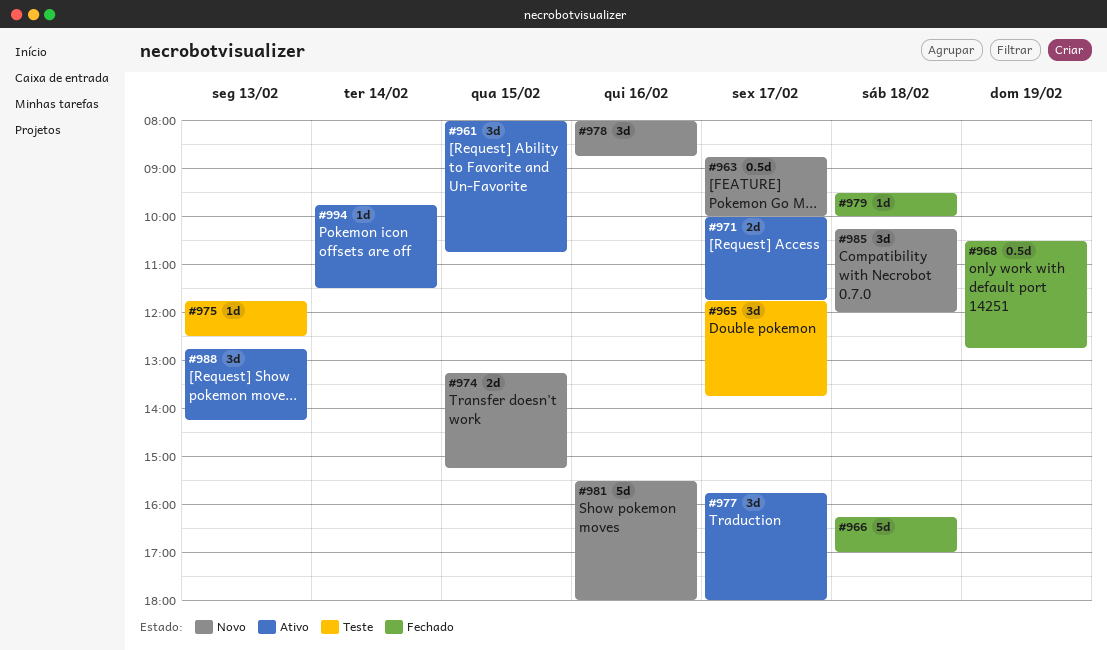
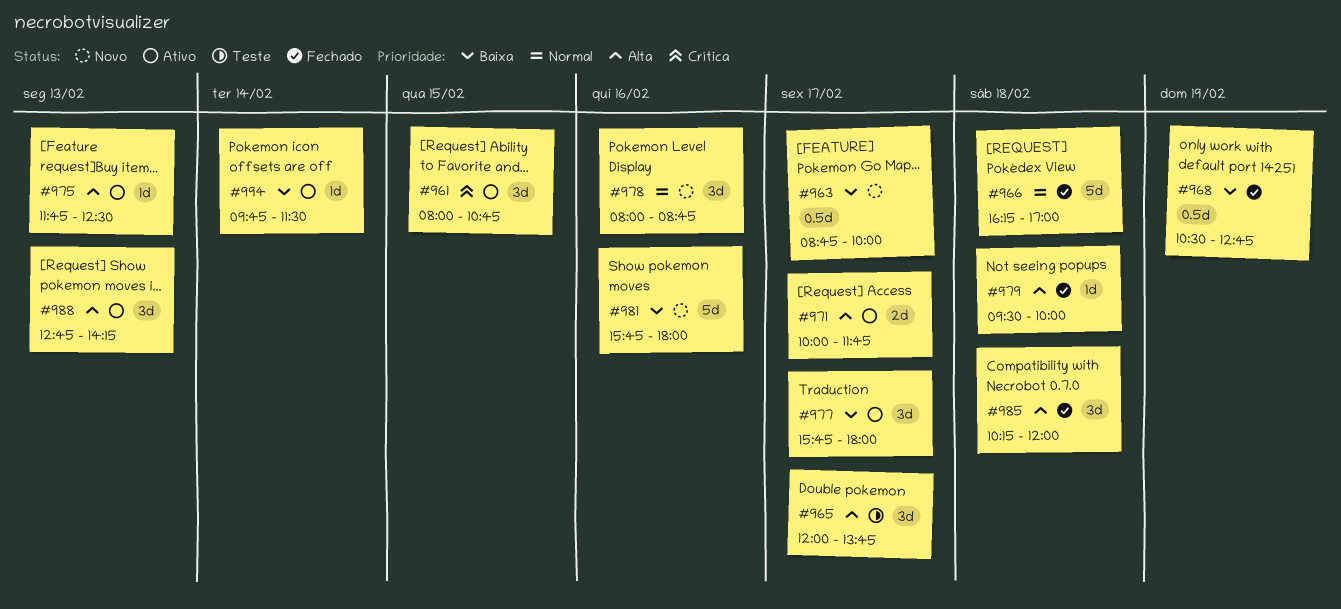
#965, begins: 11:45 -> 12:00
#974: present -> none
#975, status: Teste -> Ativo
#981, begins: 15:30 -> 15:45
#985, status: Novo -> Fechado

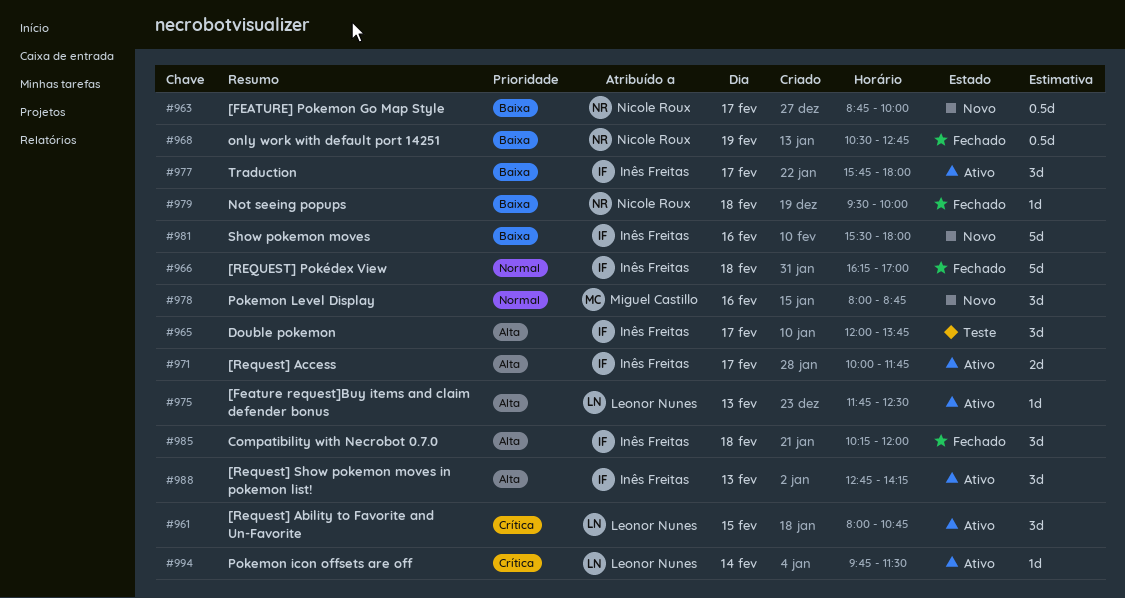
#979, priority: Alta -> Baixa
#981, begins: 15:45 -> 15:30
#994, priority: Baixa -> Crítica

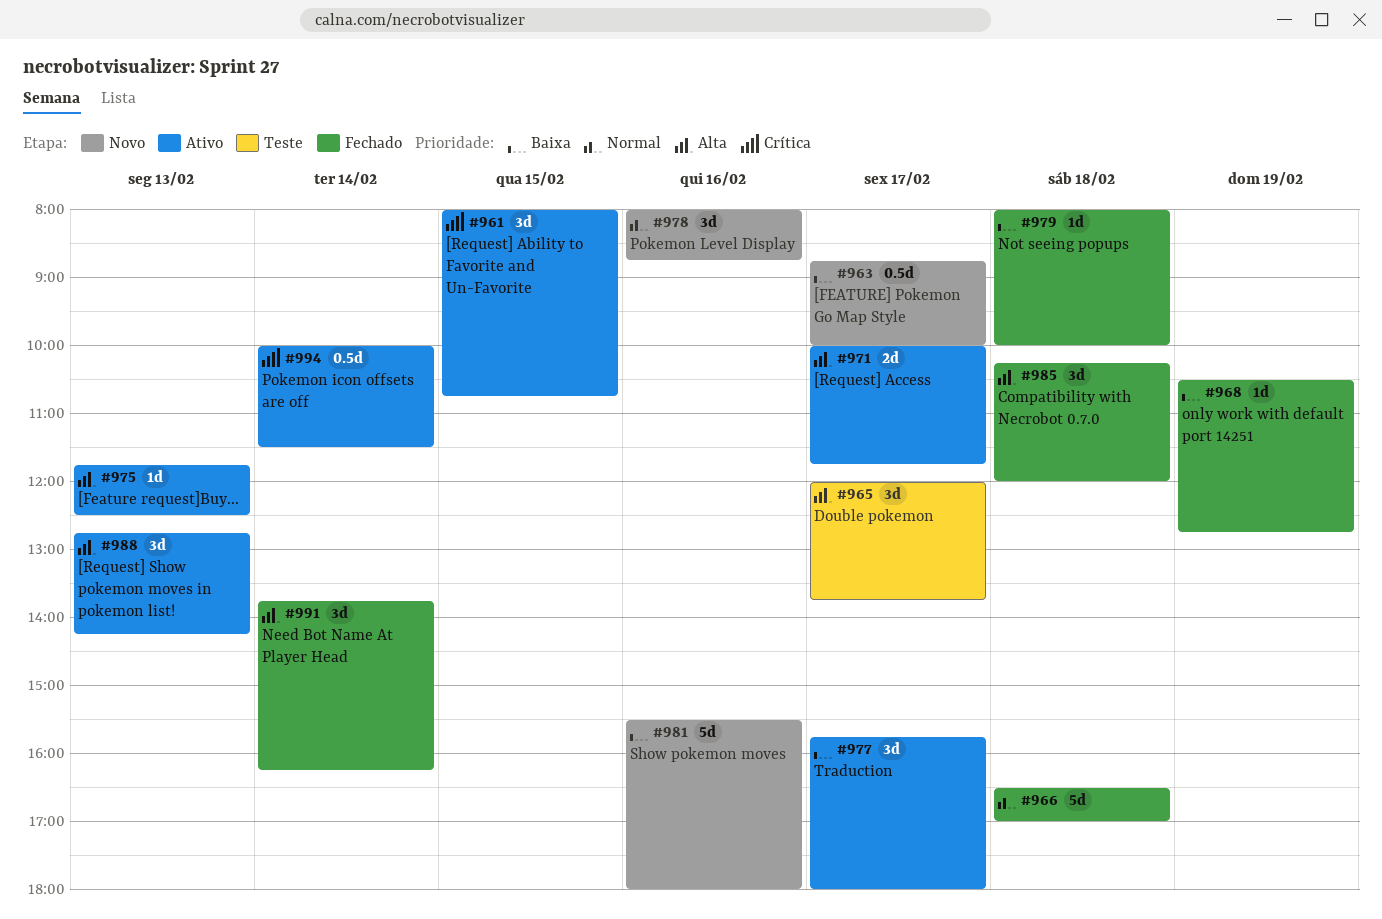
#966, begins: 16:15 -> 16:30
#968, estimate: 0.5d -> 1d
#979, begins: 09:30 -> 08:00
#991: none -> present
#994, estimate: 1d -> 0.5d
#994, begins: 09:45 -> 10:00

